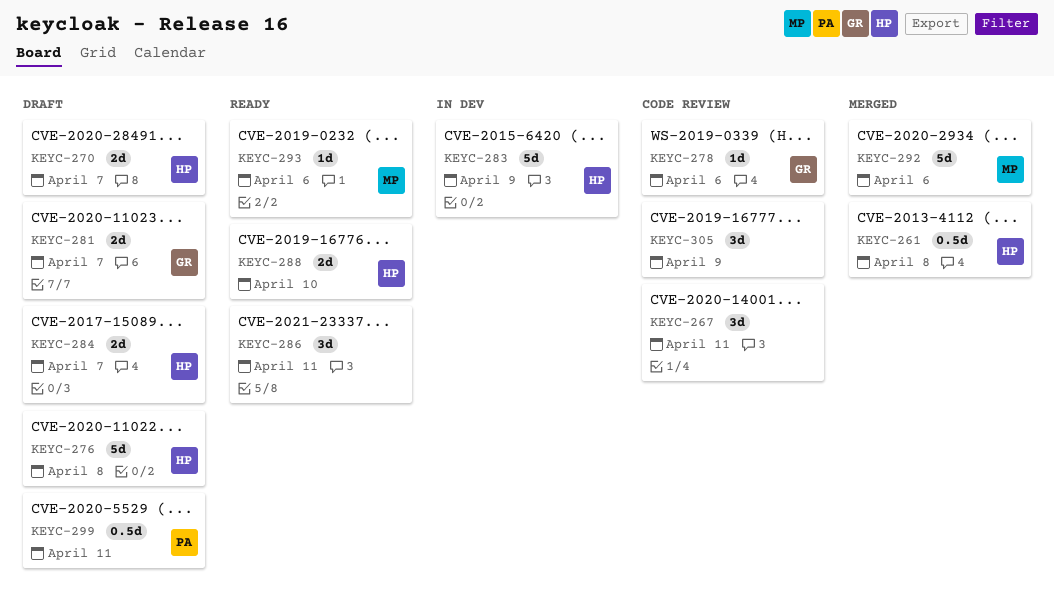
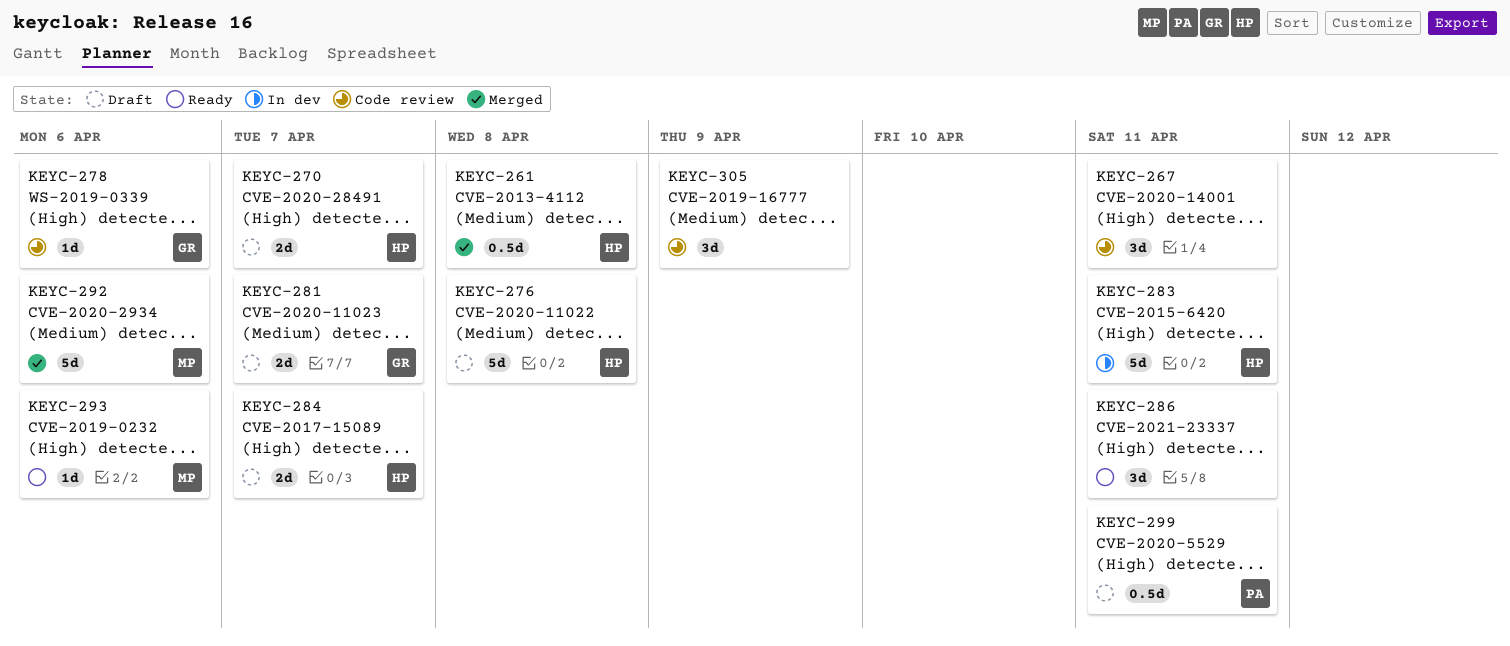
KEYC-283, due: Apr 9 -> Apr 11
KEYC-288: present -> none

